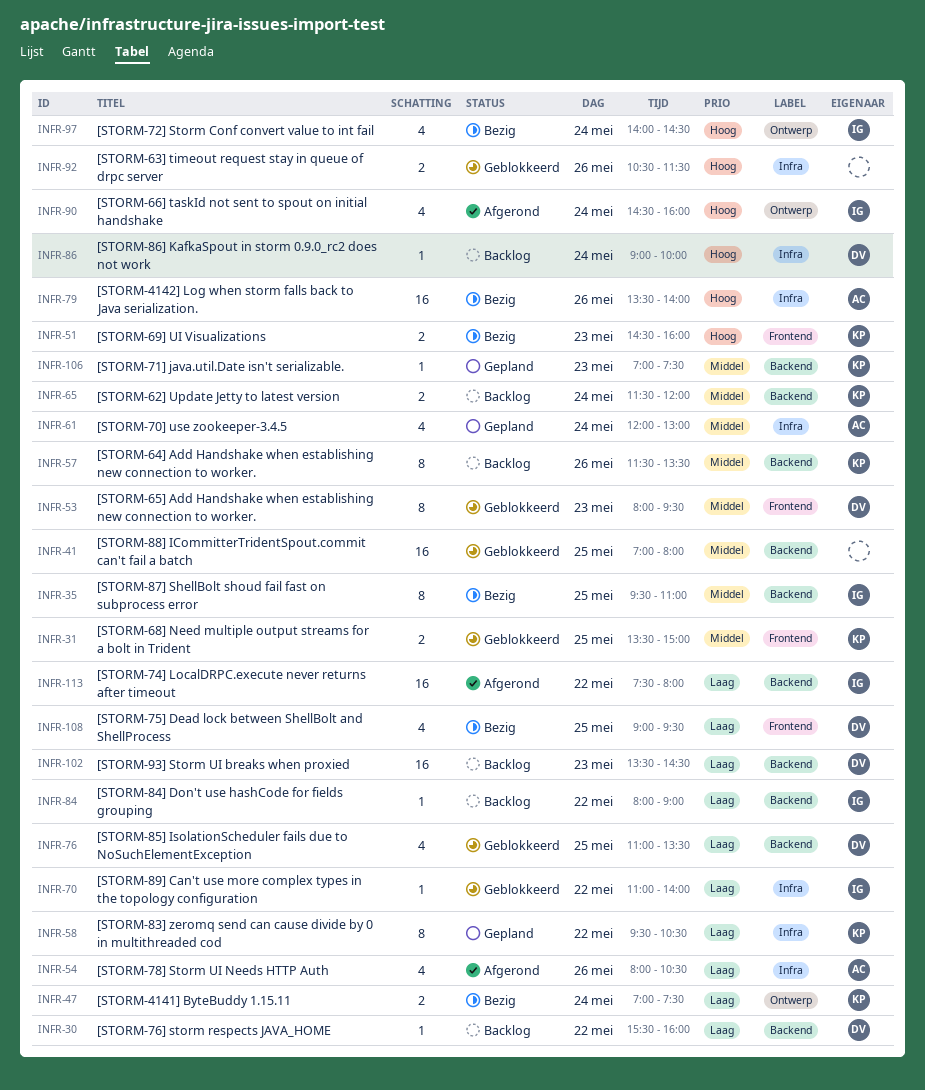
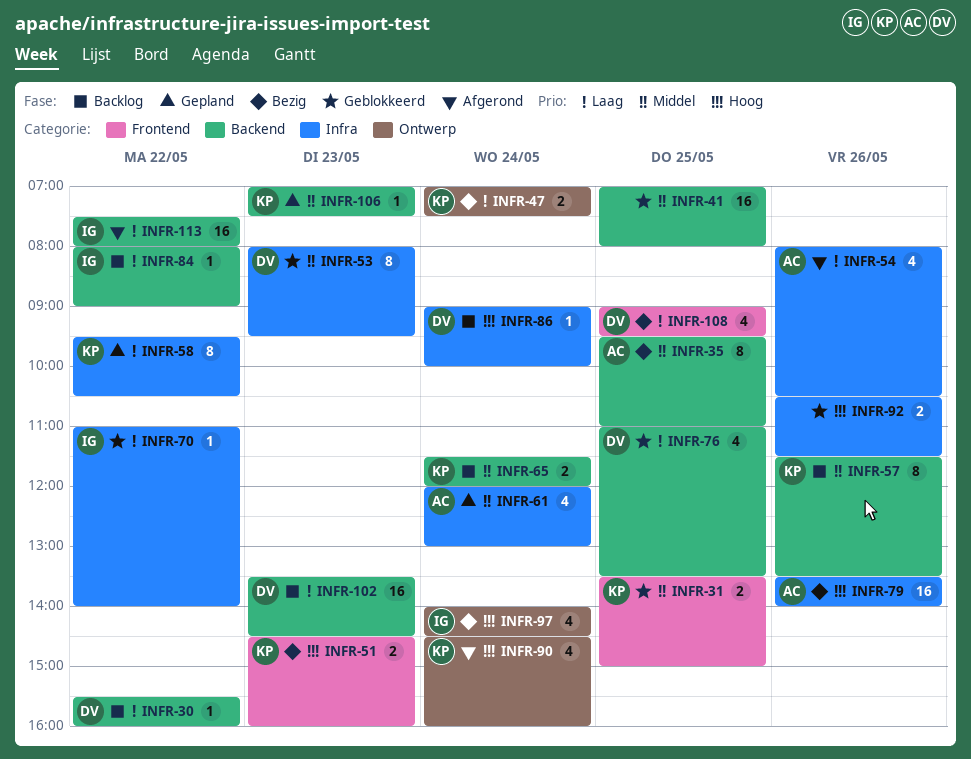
INFR-35, owner: IG -> AC
INFR-53, label: Frontend -> Infra
INFR-90, owner: IG -> KP

